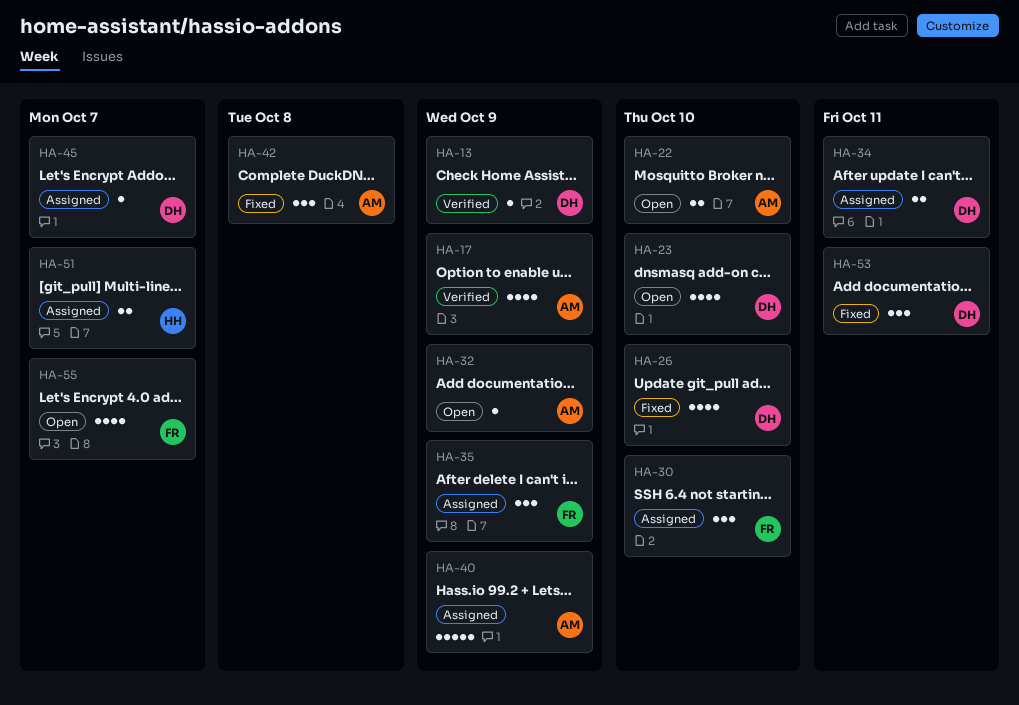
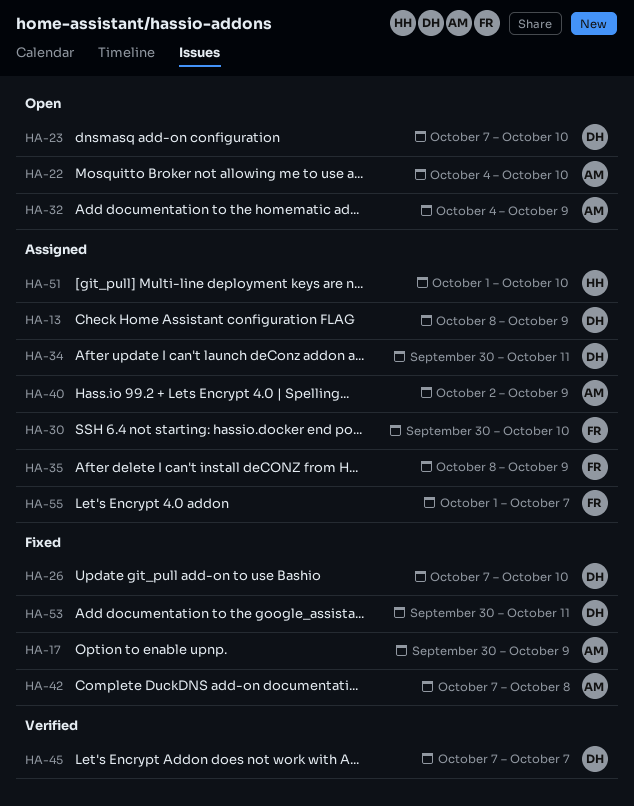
HA-13, status: Verified -> Assigned
HA-17, status: Verified -> Fixed
HA-45, status: Assigned -> Verified
HA-51, due: Oct 7 -> Oct 10
HA-55, status: Open -> Assigned

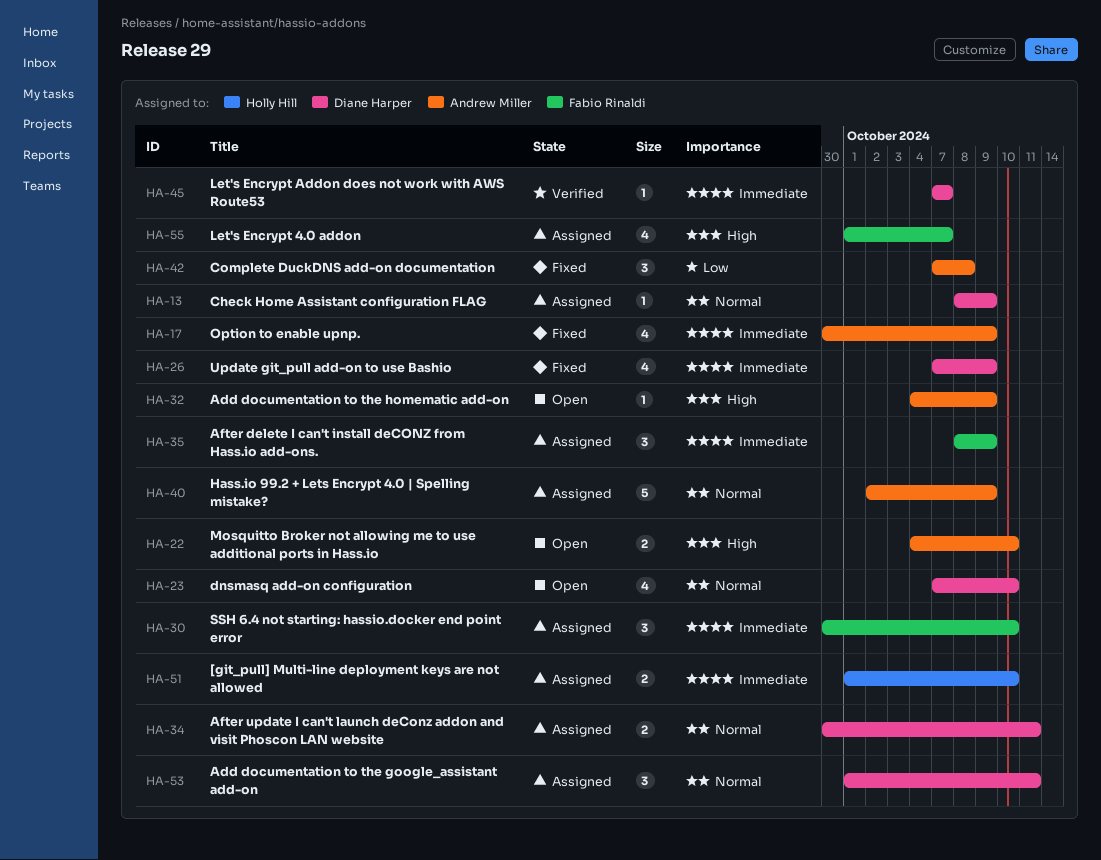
HA-26, due: Oct 10 -> Oct 9
HA-53, status: Fixed -> Assigned
HA-53, start: Sep 30 -> Oct 1

